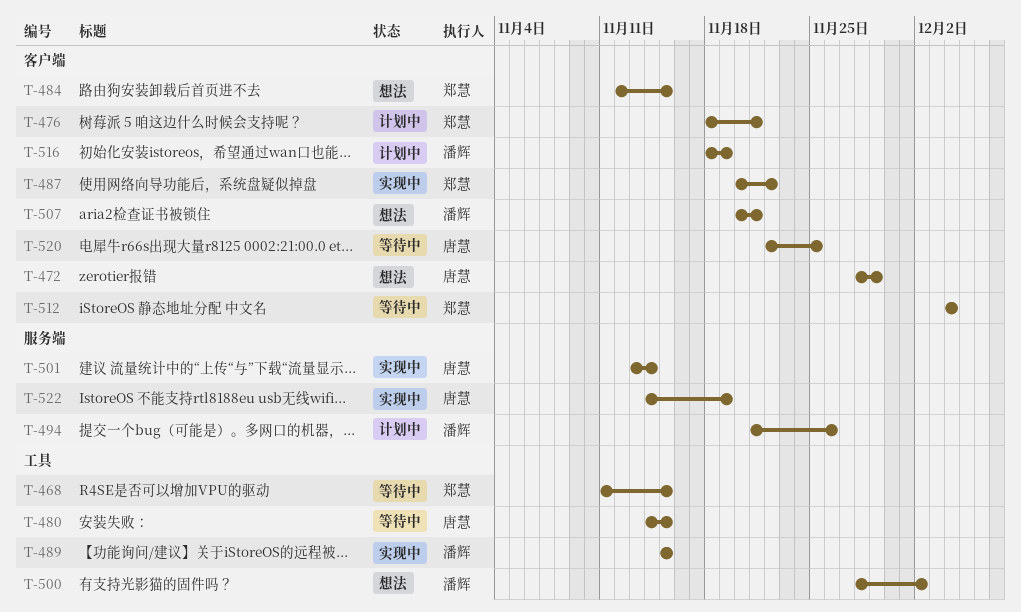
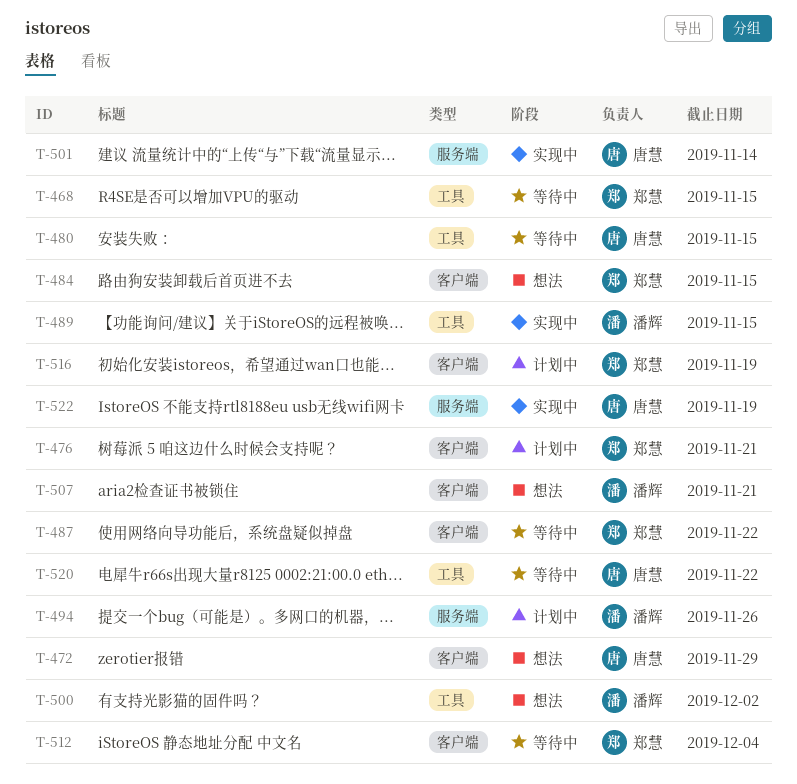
T-487, status: 实现中 -> 等待中
T-516, owner: 潘辉 -> 郑慧
T-520, label: 客户端 -> 工具
T-520, due: Nov 25 -> Nov 22

